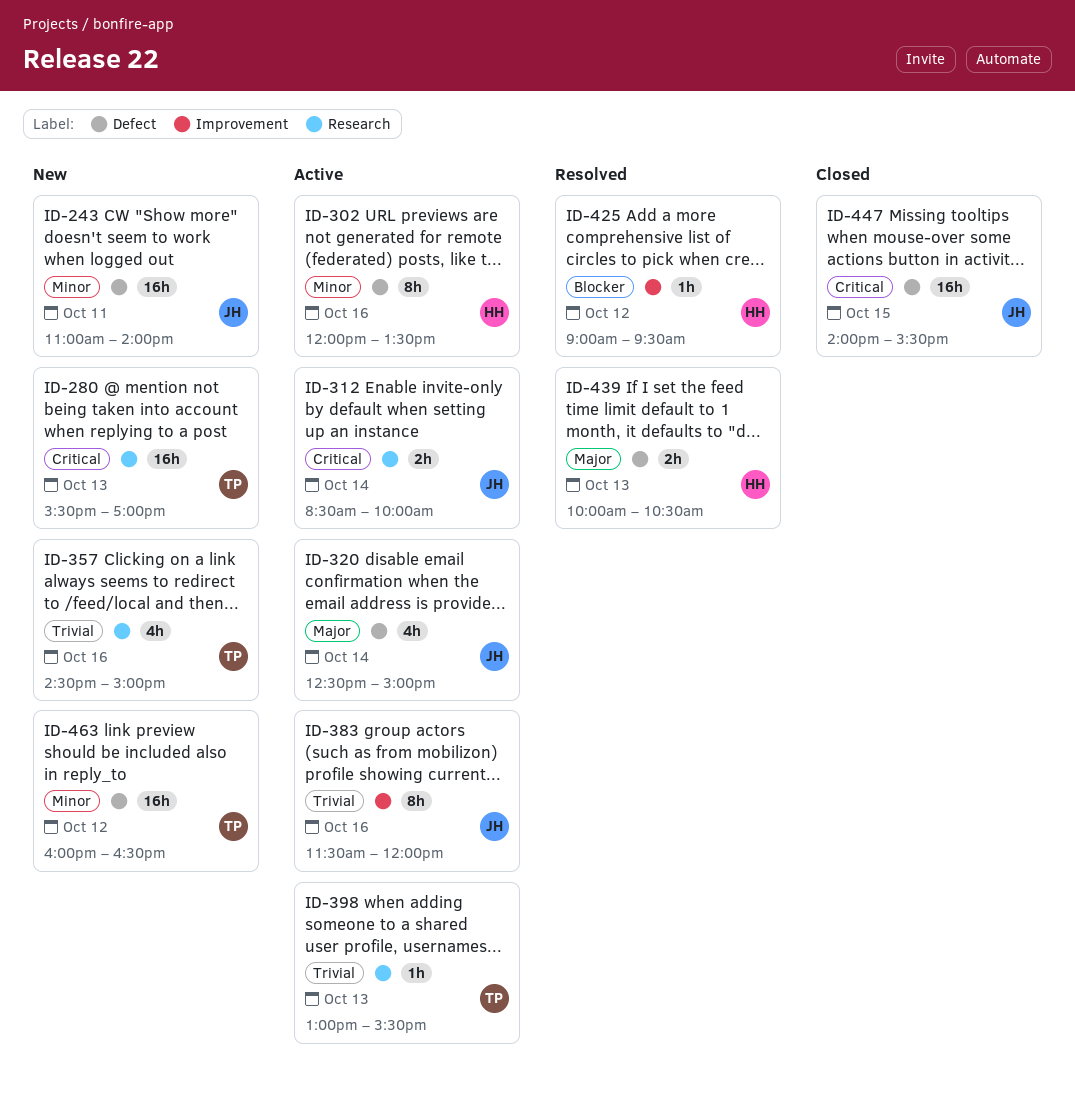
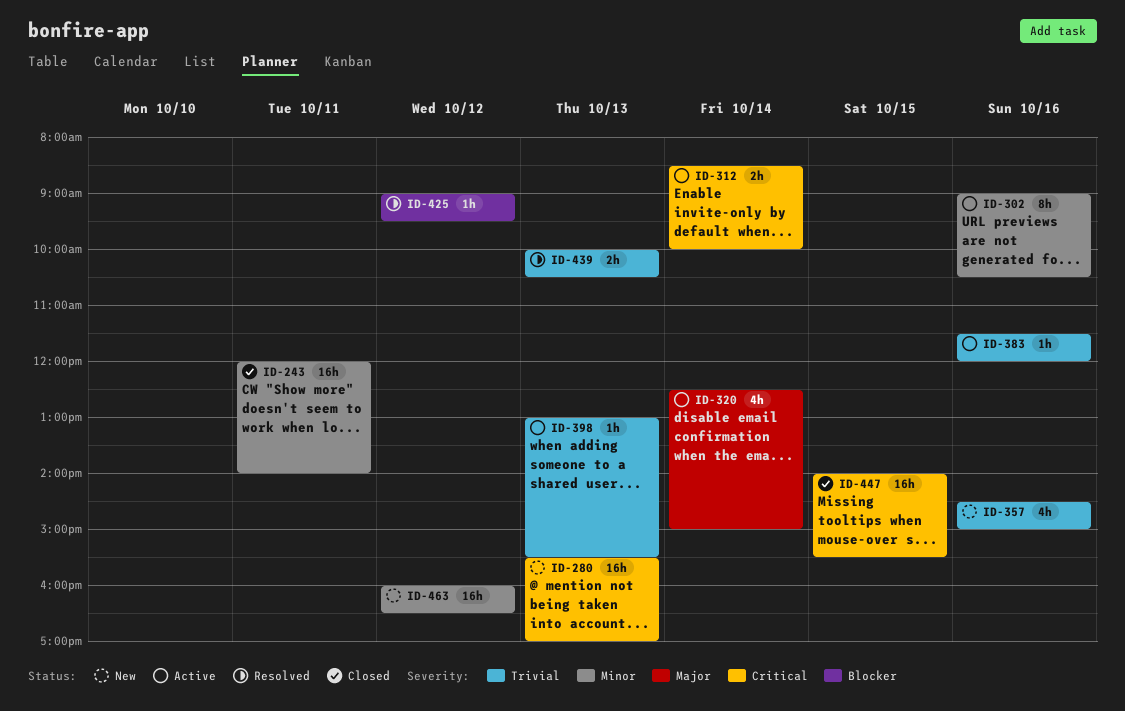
ID-243, status: New -> Closed
ID-243, begins: 11:00 -> 12:00
ID-302, begins: 12:00 -> 09:00
ID-302, ends: 13:30 -> 10:30
ID-383, estimate: 8h -> 1h
ID-439, priority: Major -> Trivial

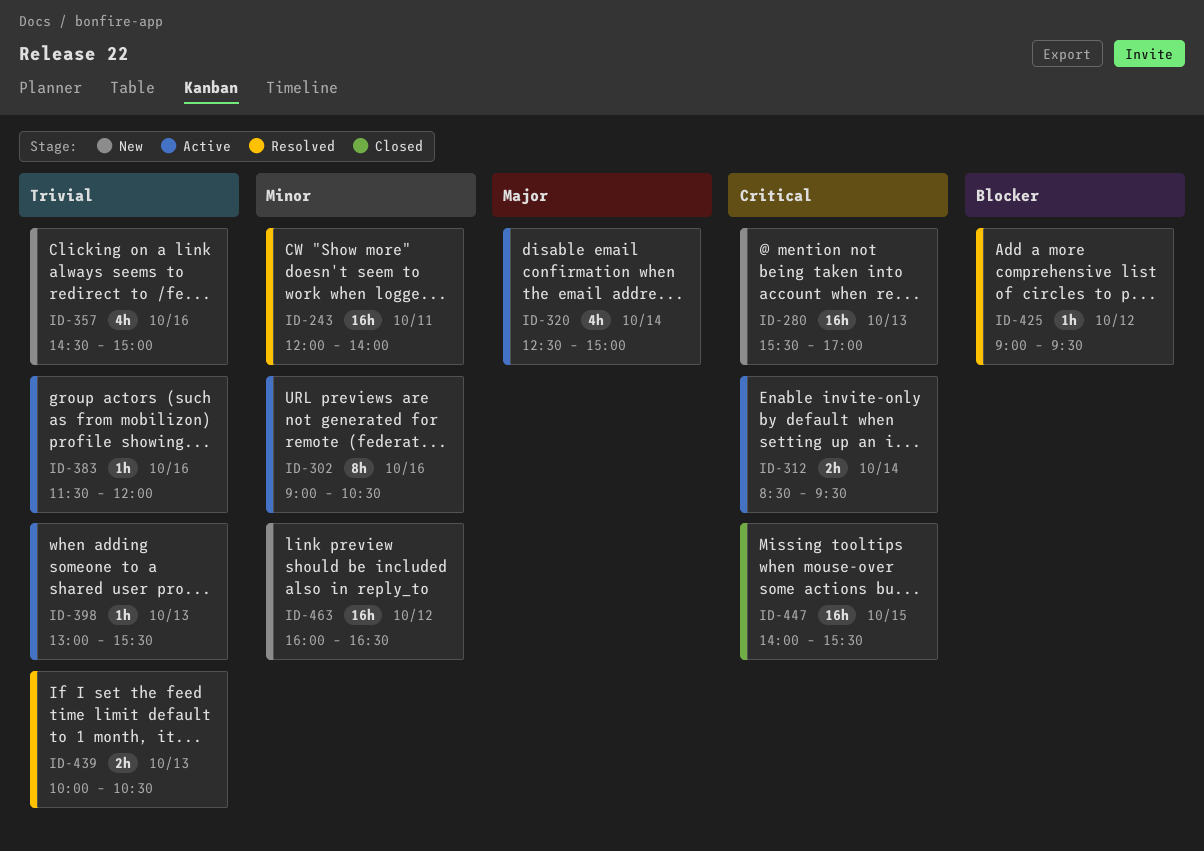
ID-243, status: Closed -> Resolved
ID-312, ends: 10:00 -> 09:30

